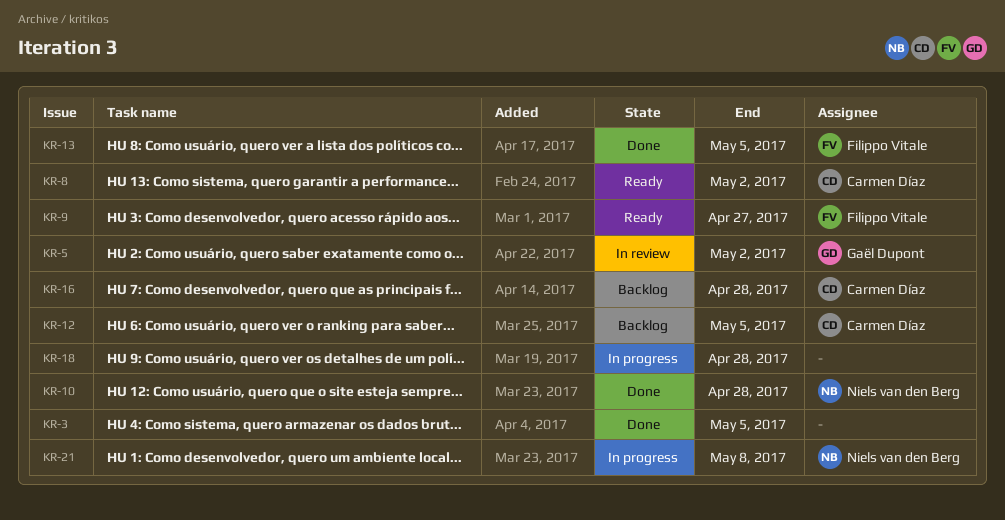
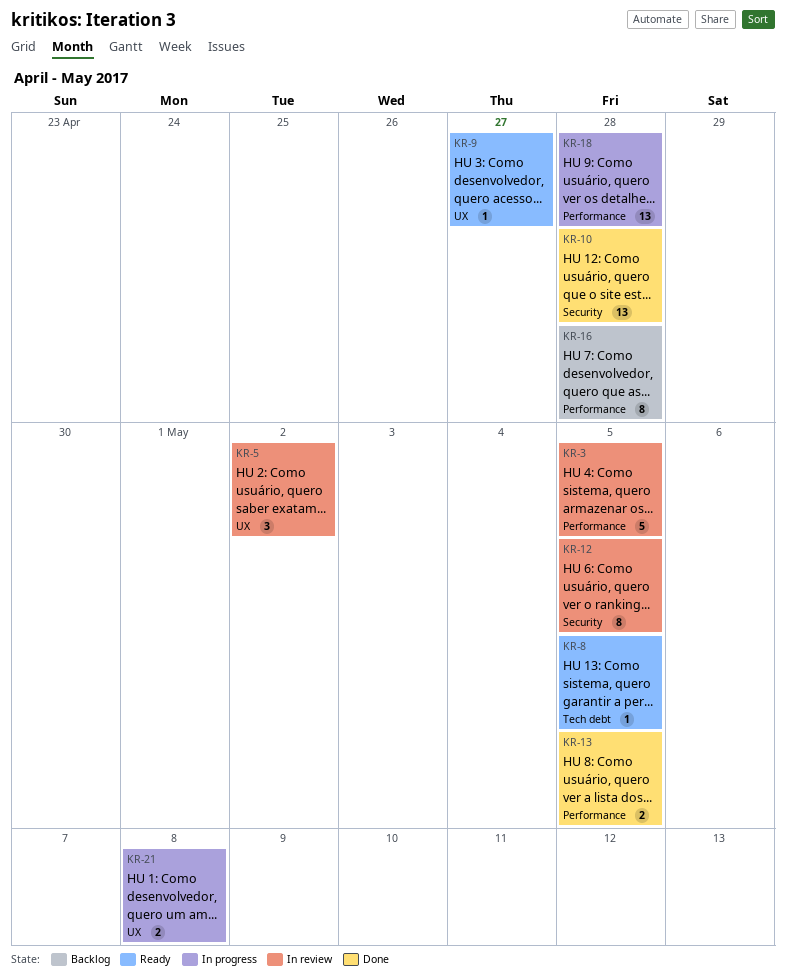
KR-3, status: Done -> In review
KR-8, due: May 2 -> May 5
KR-12, status: Backlog -> In review

